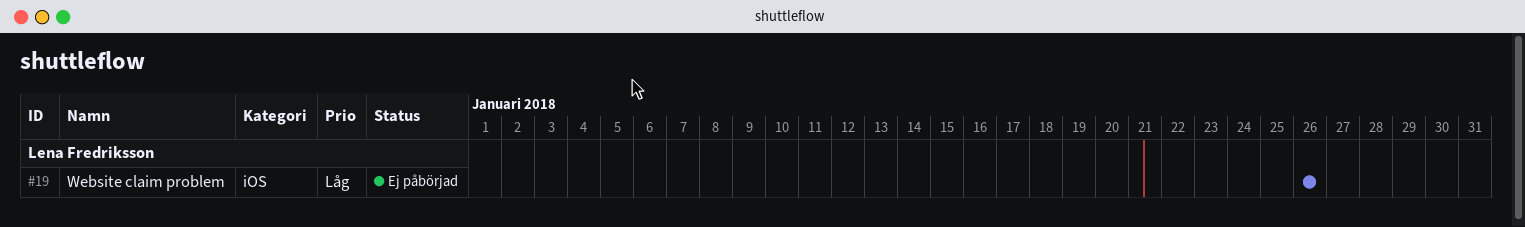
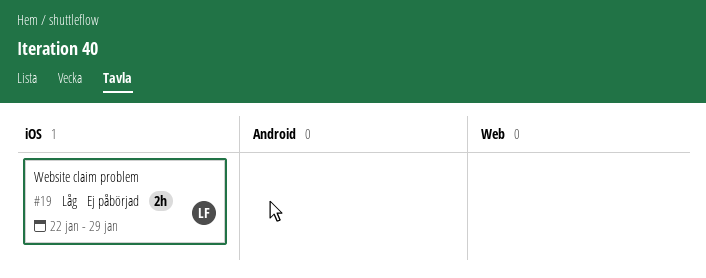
#19, start: Jan 26 -> Jan 22
#19, due: Jan 26 -> Jan 29

